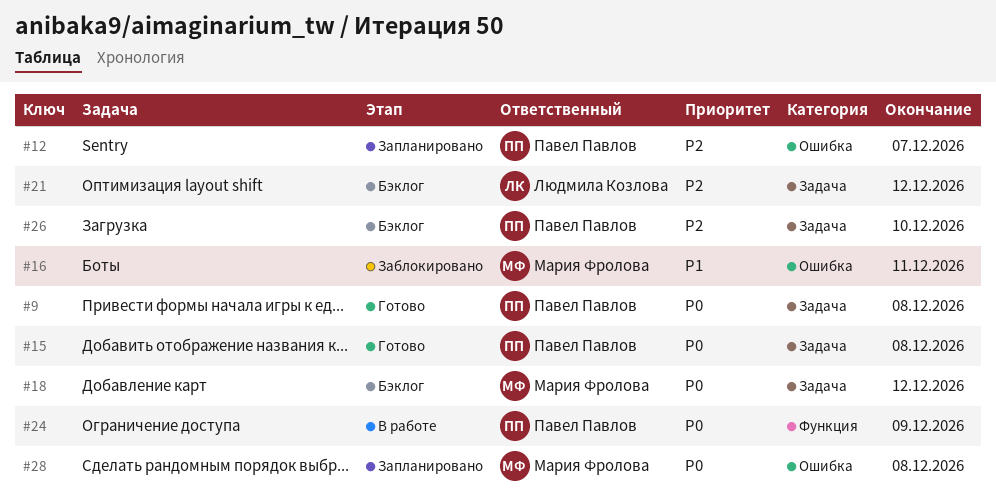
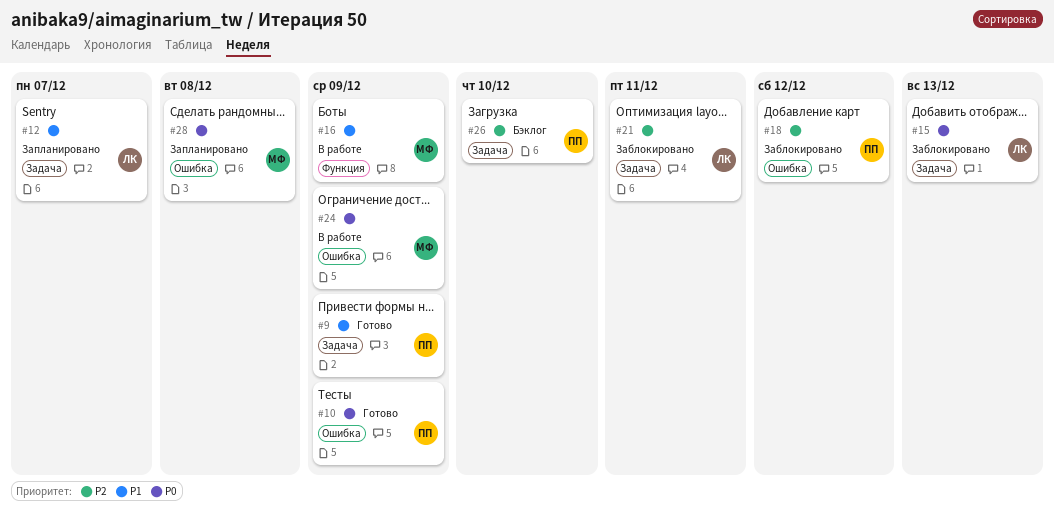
#9, priority: P0 -> P1
#9, due: Dec 8 -> Dec 9
#10: none -> present
#12, owner: Павел Павлов -> Людмила Козлова
#12, priority: P2 -> P1
#12, label: Ошибка -> Задача
#15, status: Готово -> Заблокировано
#15, owner: Павел Павлов -> Людмила Козлова
#15, due: Dec 8 -> Dec 13
#16, status: Заблокировано -> В работе
#16, label: Ошибка -> Функция
#16, due: Dec 11 -> Dec 9
#18, status: Бэклог -> Заблокировано
#18, owner: Мария Фролова -> Павел Павлов
#18, priority: P0 -> P2
#18, label: Задача -> Ошибка
#21, status: Бэклог -> Заблокировано
#21, due: Dec 12 -> Dec 11
#24, owner: Павел Павлов -> Мария Фролова
#24, label: Функция -> Ошибка

